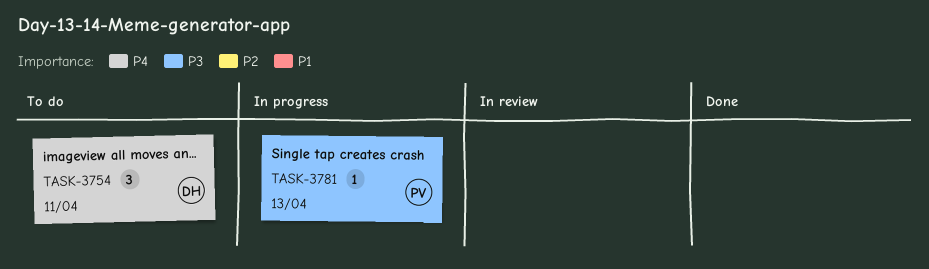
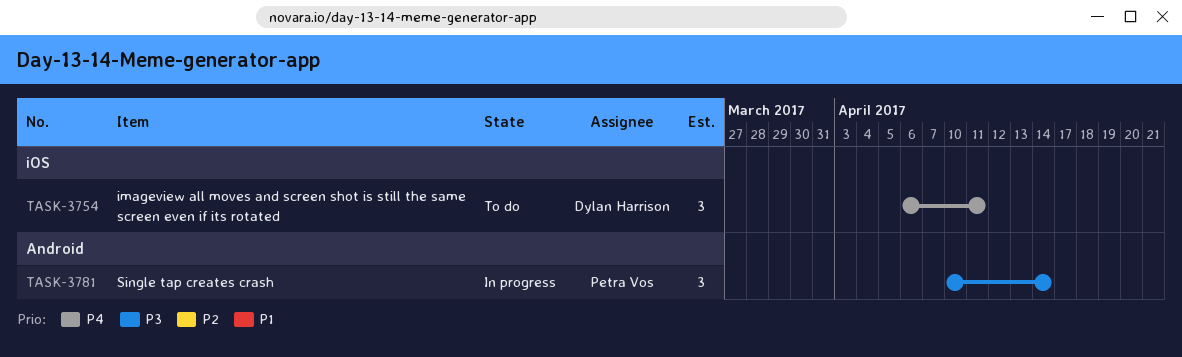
TASK-3781, estimate: 1 -> 3
TASK-3781, due: Apr 13 -> Apr 14

